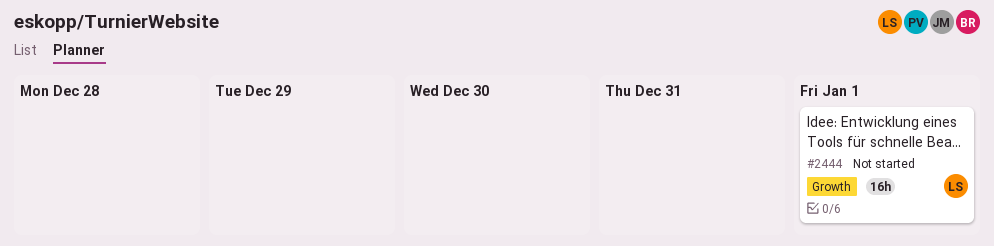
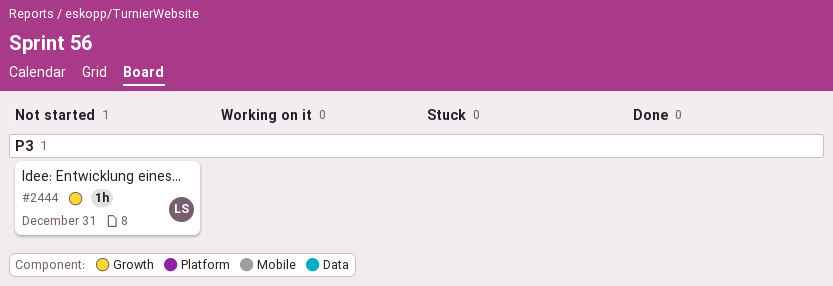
#2444, estimate: 16h -> 1h
#2444, due: Jan 1 -> Dec 31

